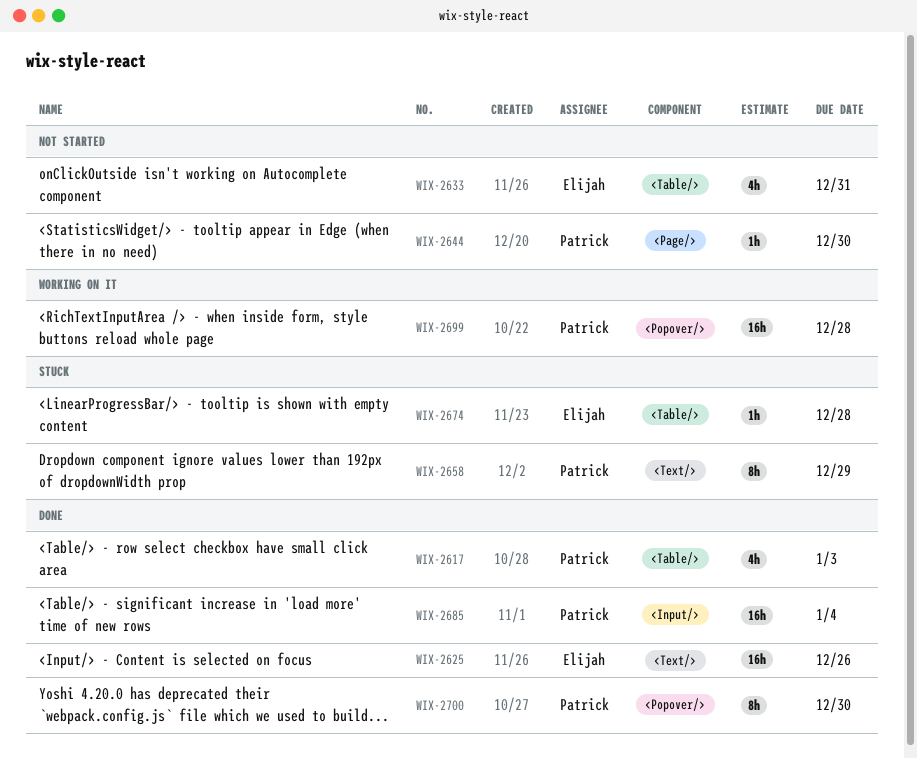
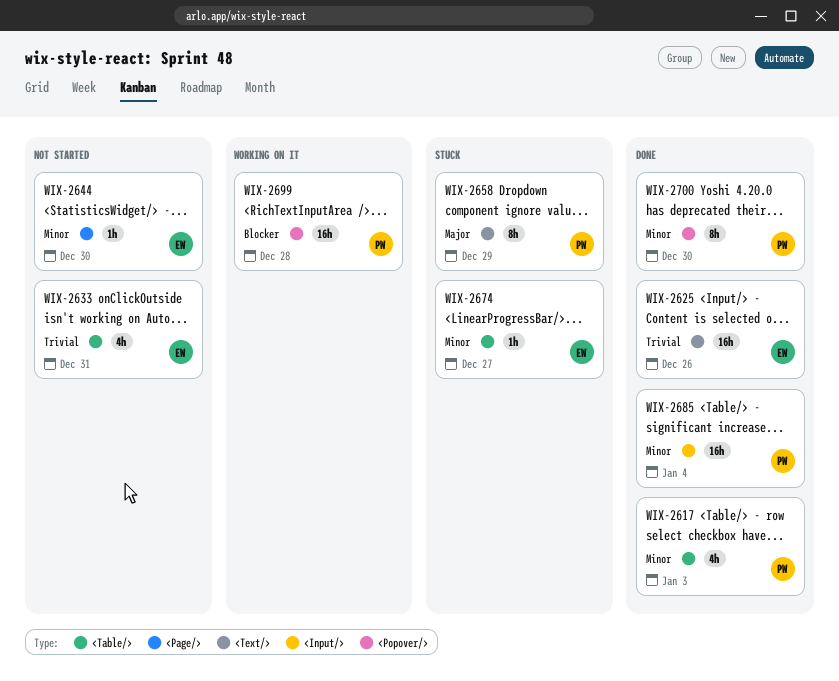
WIX-2644, owner: Patrick -> Elijah
WIX-2674, due: Dec 28 -> Dec 27

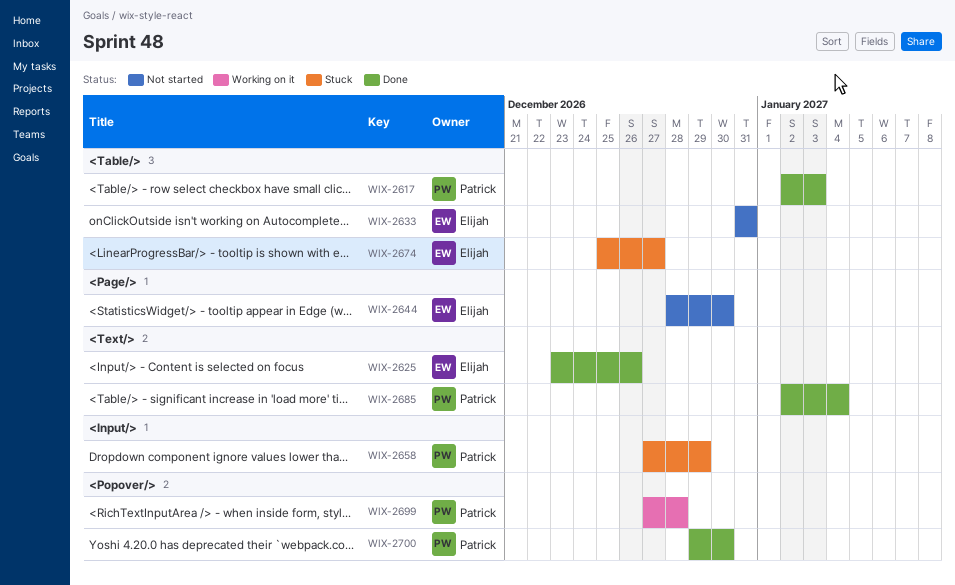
WIX-2658, label: <Text/> -> <Input/>
WIX-2685, label: <Input/> -> <Text/>

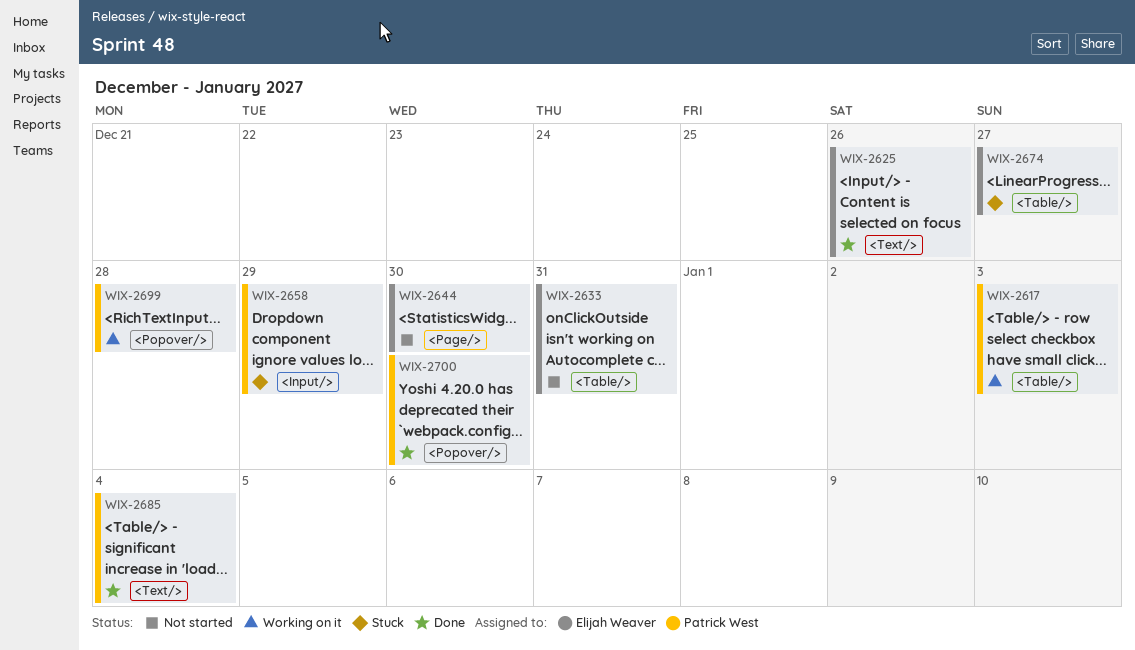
WIX-2617, status: Done -> Working on it

